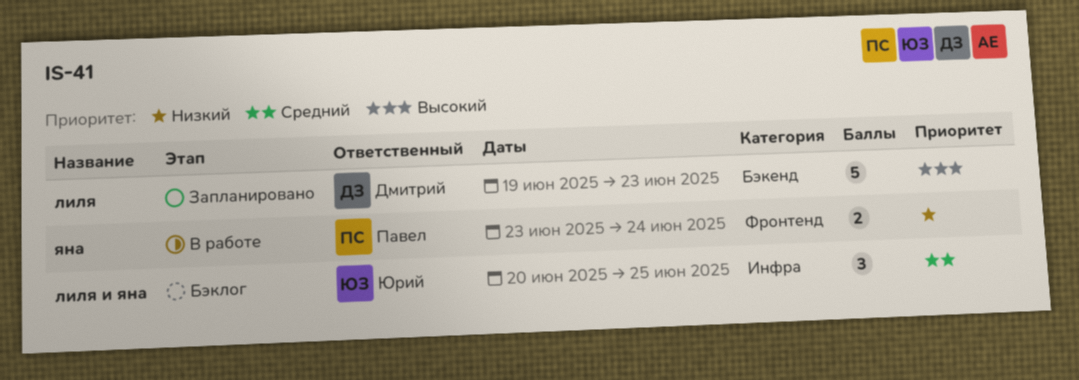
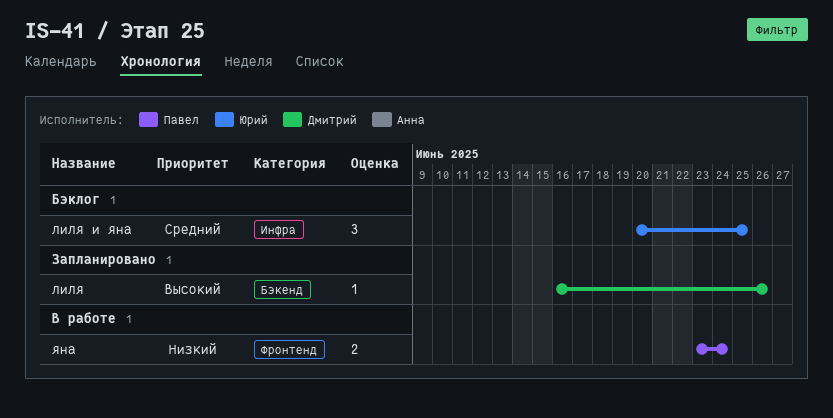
лиля, estimate: 5 -> 1
лиля, start: Jun 19 -> Jun 16
лиля, due: Jun 23 -> Jun 26

